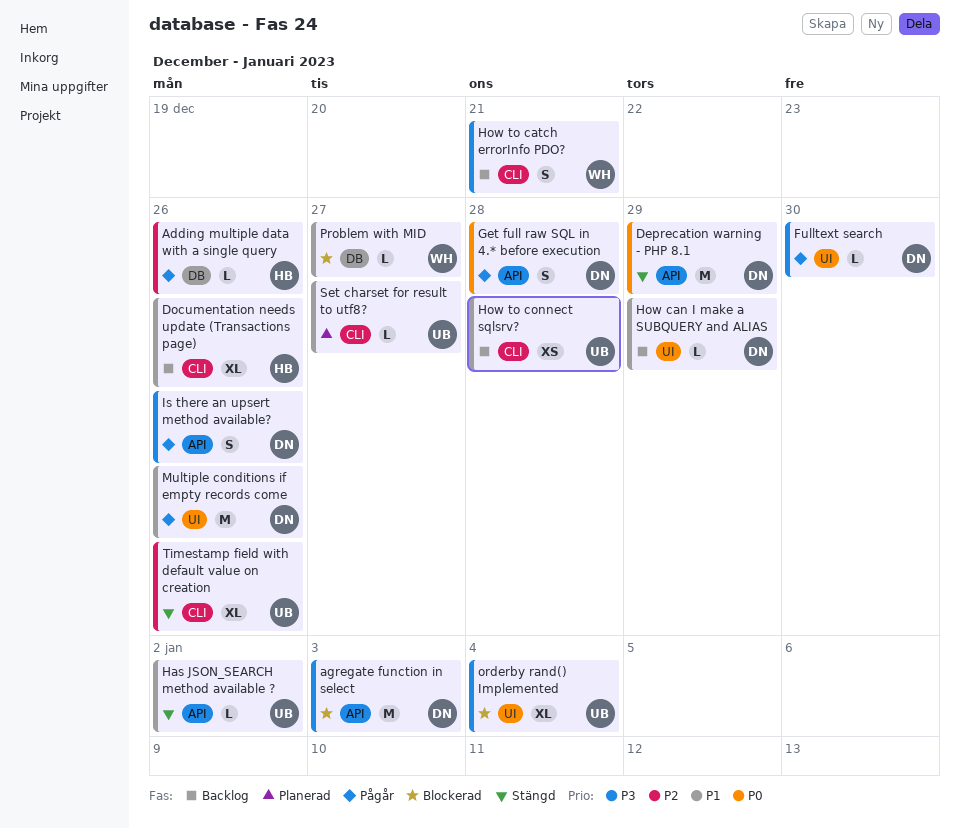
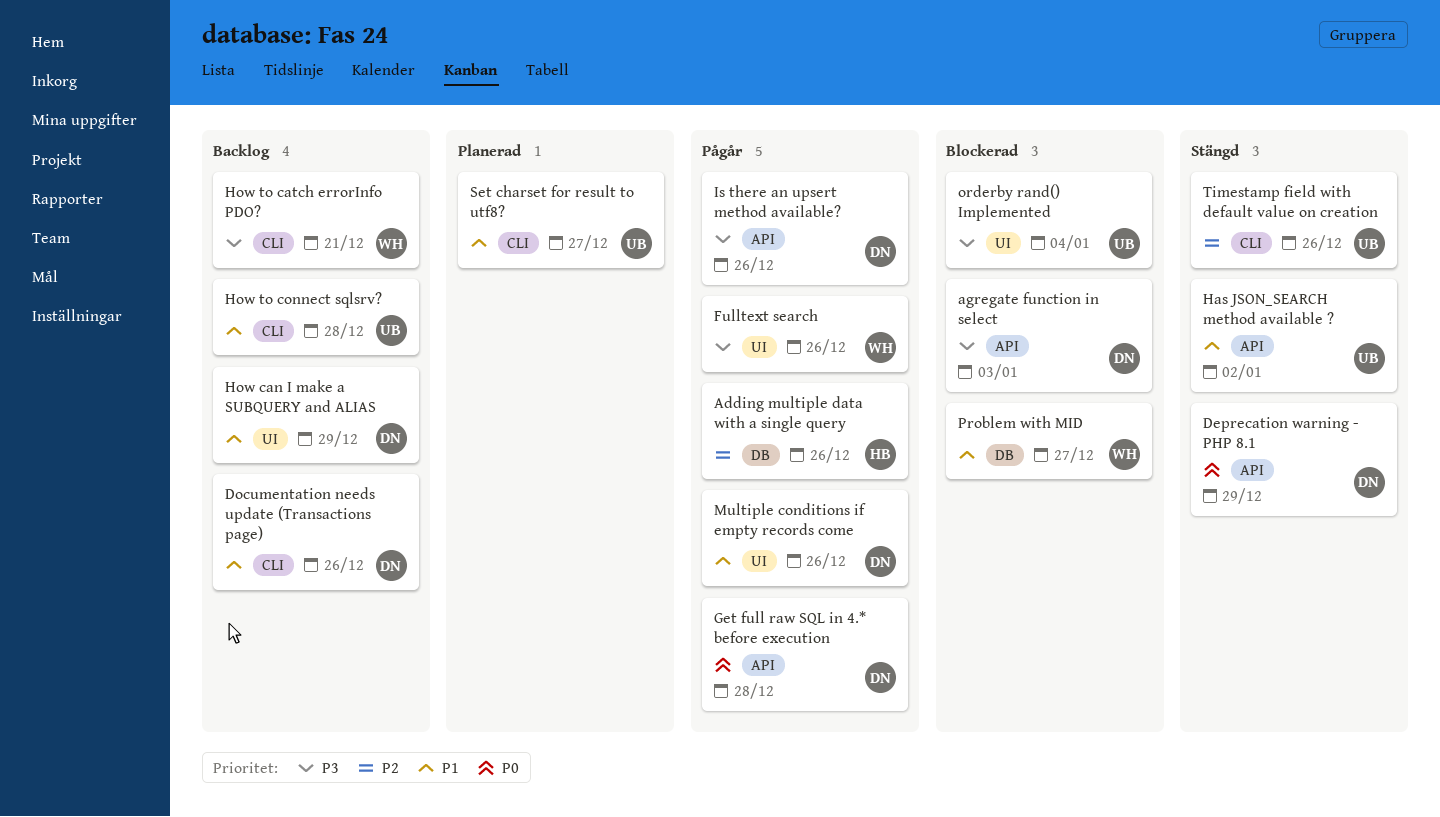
Documentation needs update (Transactions page), owner: HB -> DN
Fulltext search, owner: DN -> WH
Fulltext search, due: Dec 30 -> Dec 26

